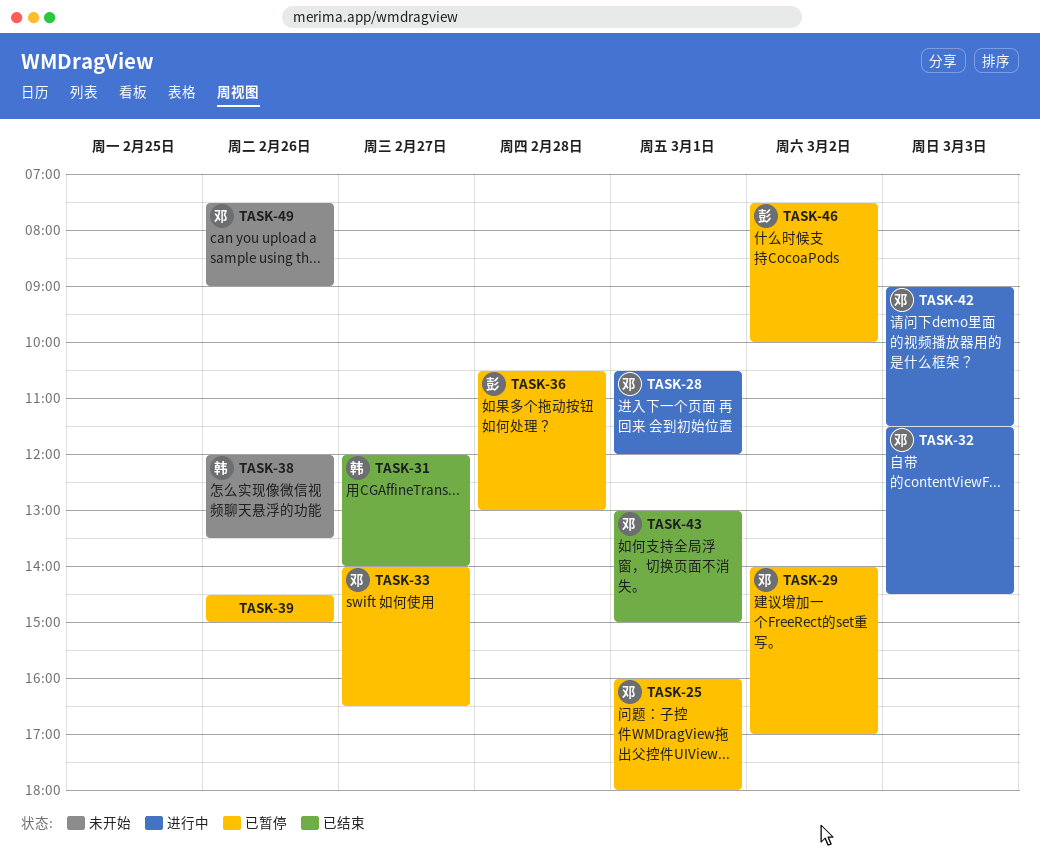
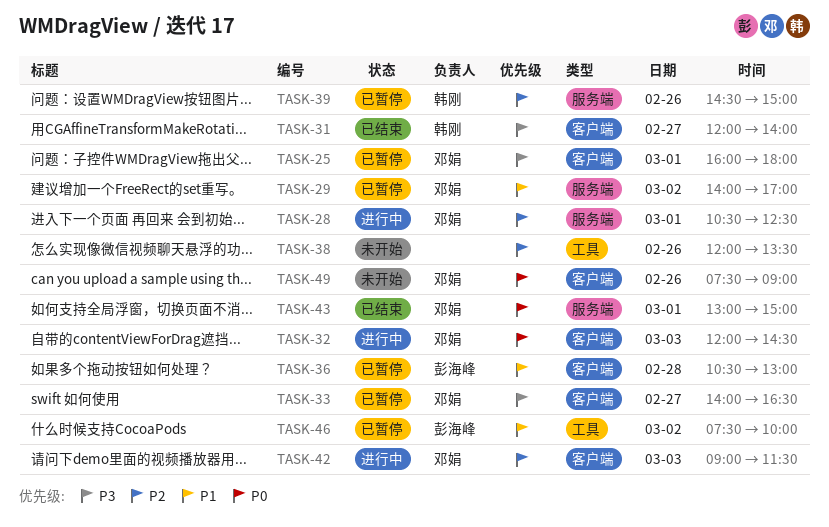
TASK-28, ends: 12:00 -> 12:30
TASK-32, begins: 11:30 -> 12:00
TASK-38, owner: 韩刚 -> none
TASK-39, owner: none -> 韩刚

